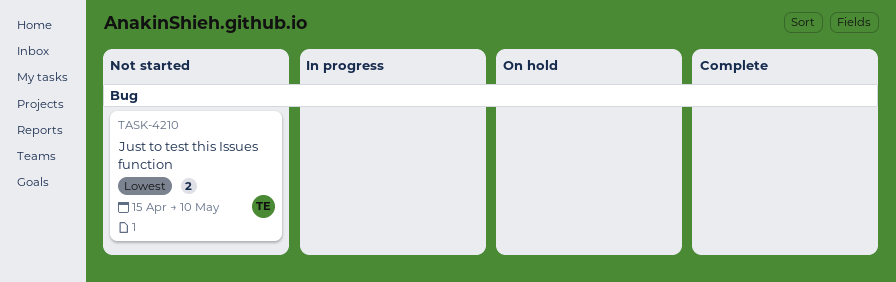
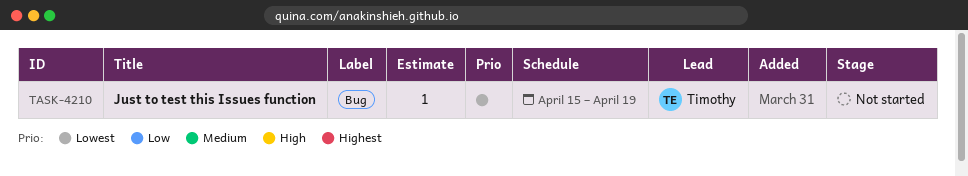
TASK-4210, estimate: 2 -> 1
TASK-4210, due: May 10 -> Apr 19

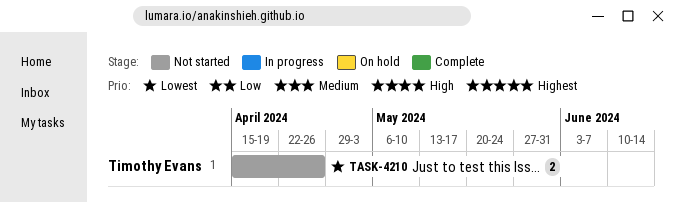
TASK-4210, estimate: 1 -> 2
TASK-4210, due: Apr 19 -> Apr 26

